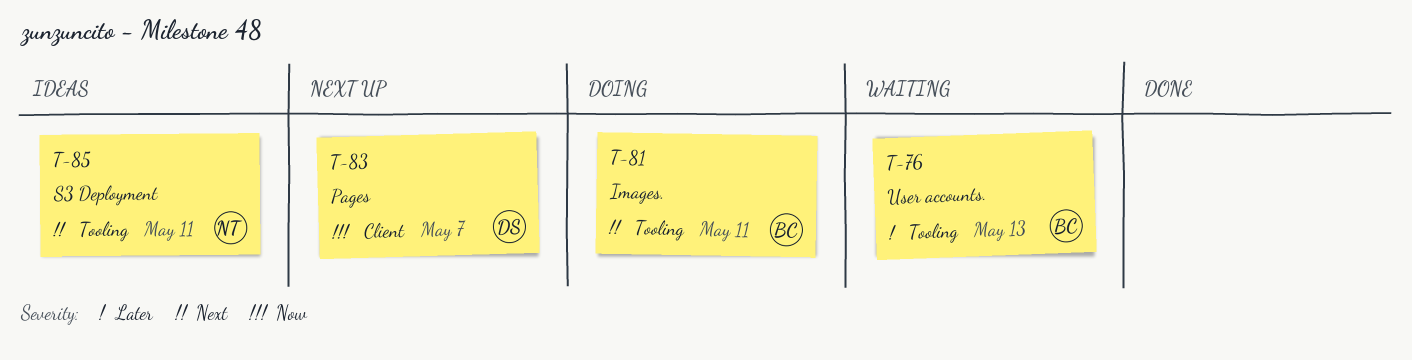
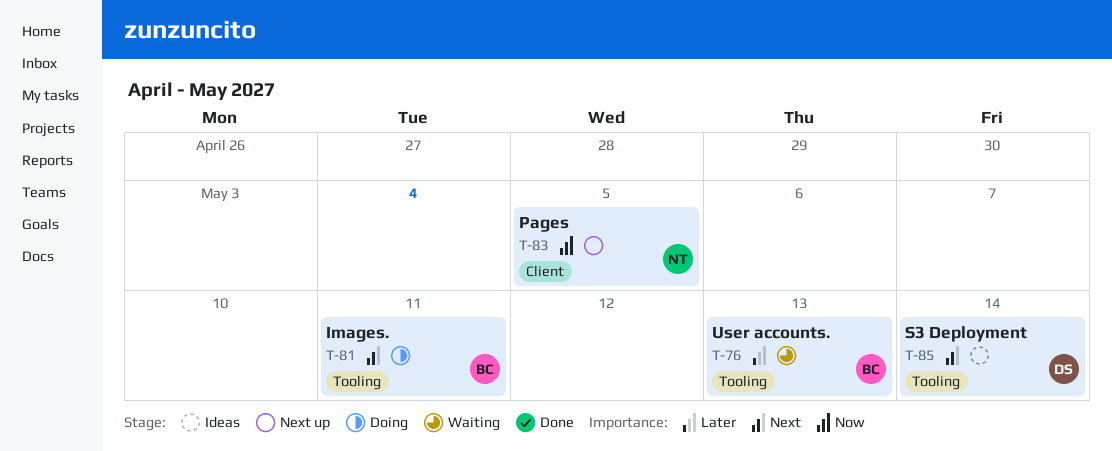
T-83, owner: DS -> NT
T-83, due: May 7 -> May 5
T-85, owner: NT -> DS
T-85, due: May 11 -> May 14

